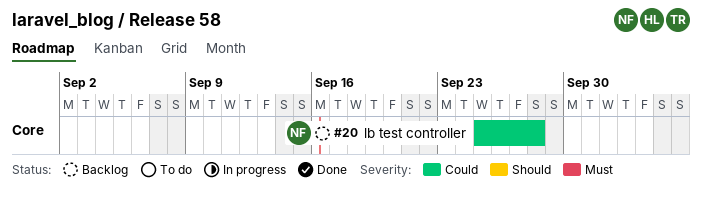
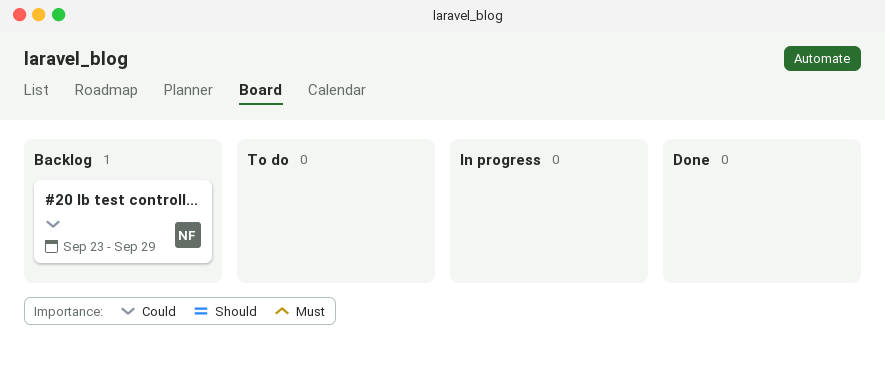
#20, start: Sep 25 -> Sep 23
#20, due: Sep 28 -> Sep 29

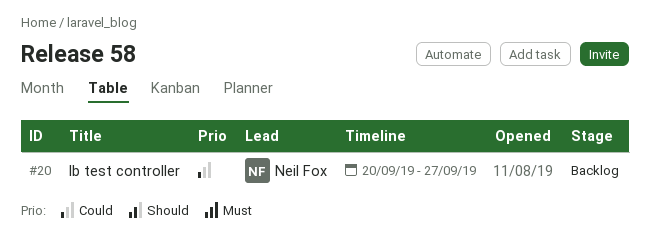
#20, start: Sep 23 -> Sep 20
#20, due: Sep 29 -> Sep 27

